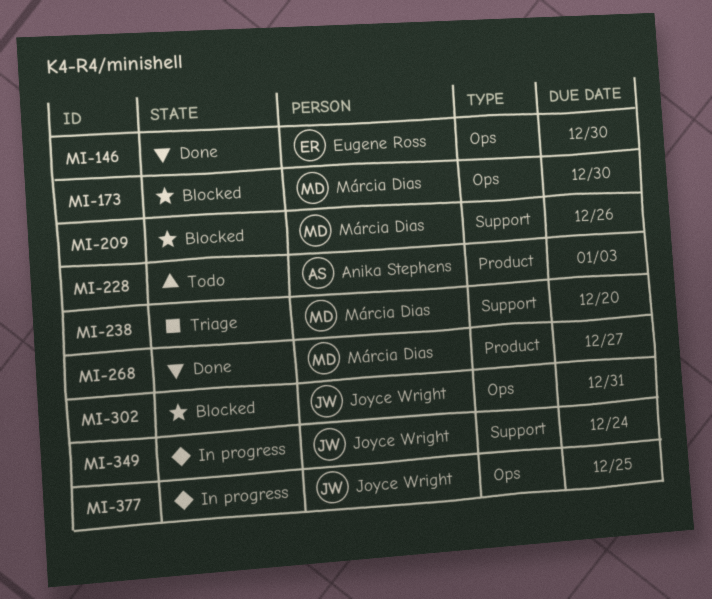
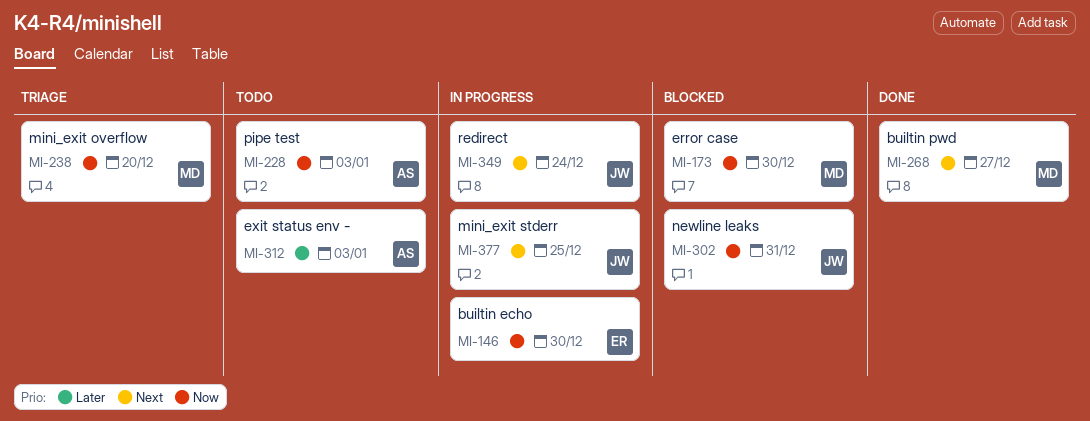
MI-146, status: Done -> In progress
MI-209: present -> none
MI-312: none -> present

